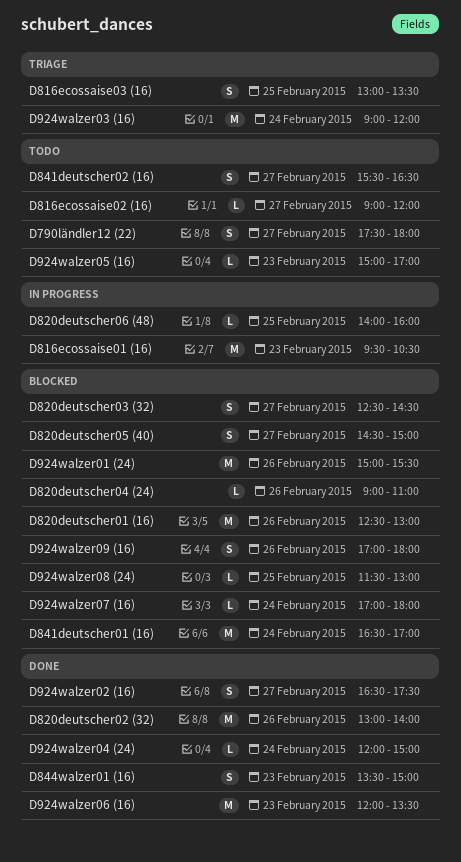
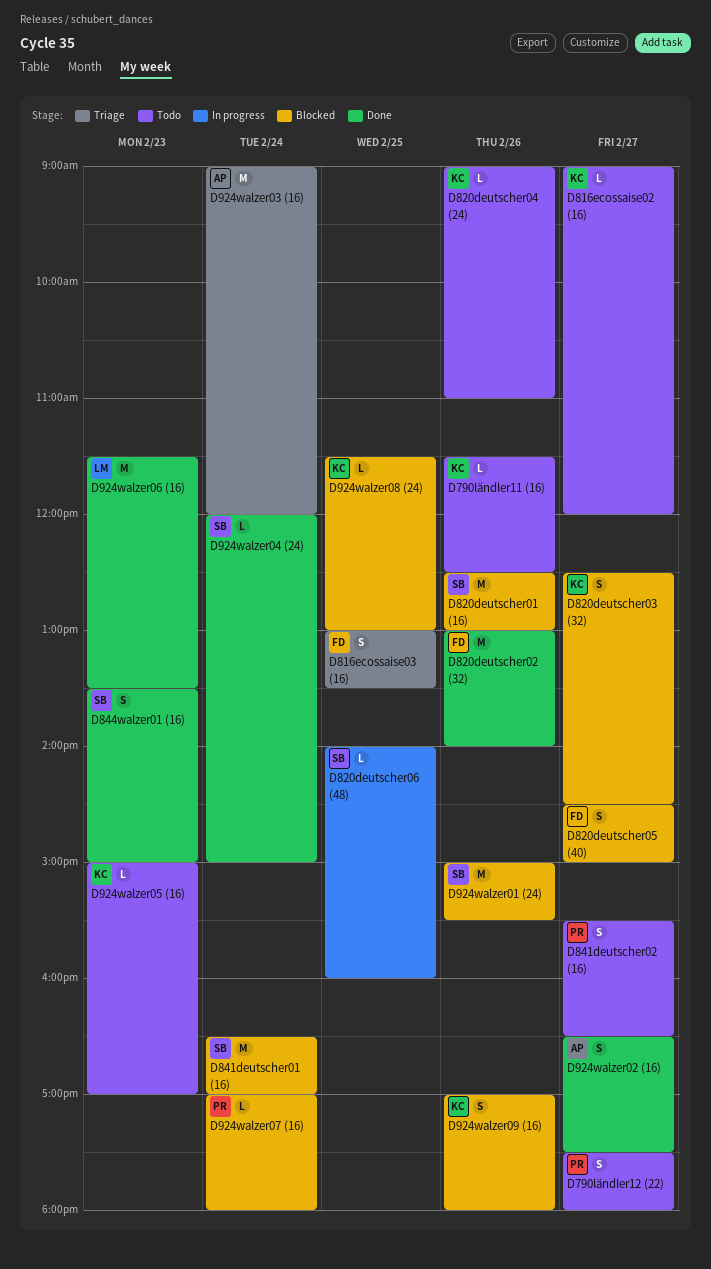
D790ländler11 (16): none -> present
D816ecossaise01 (16): present -> none
D820deutscher04 (24), status: Blocked -> Todo
D924walzer06 (16), begins: 12:00 -> 11:30

